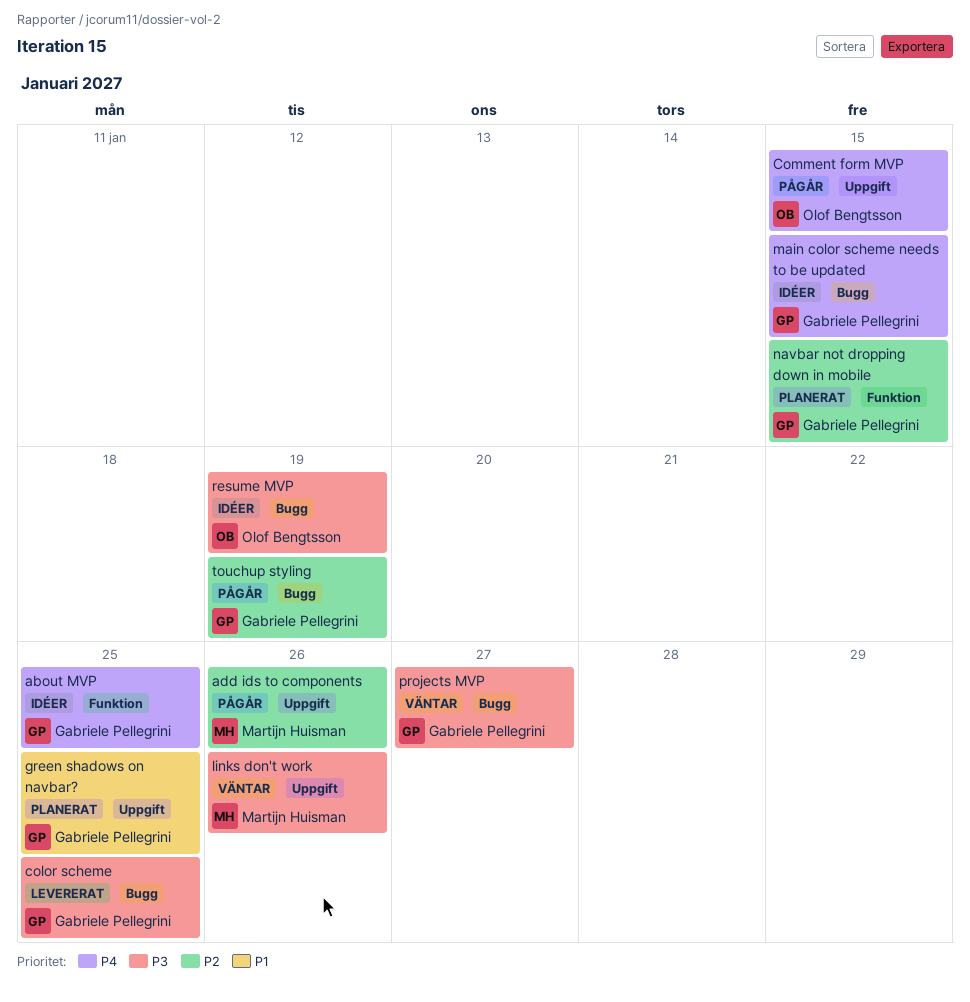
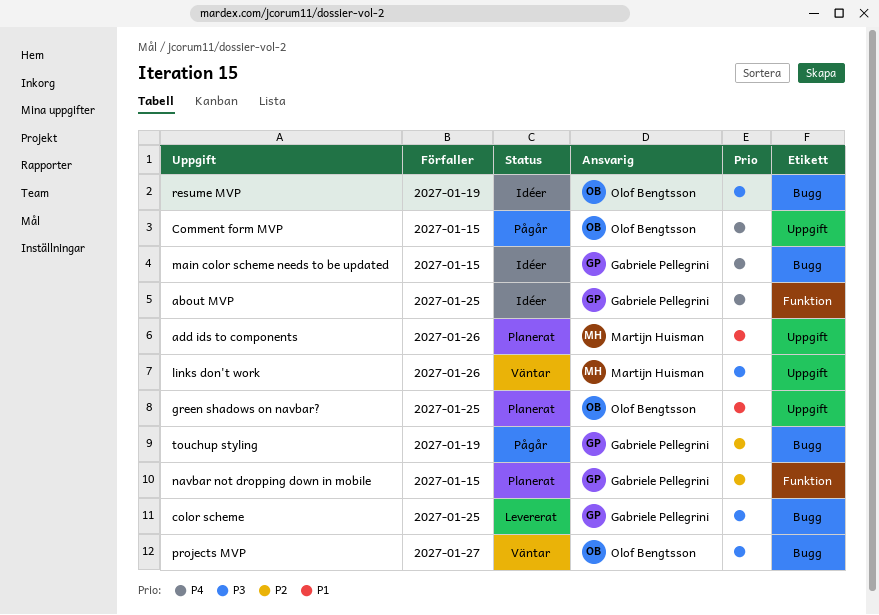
add ids to components, status: Pågår -> Planerat
add ids to components, priority: P2 -> P1
green shadows on navbar?, owner: Gabriele Pellegrini -> Olof Bengtsson
projects MVP, owner: Gabriele Pellegrini -> Olof Bengtsson

